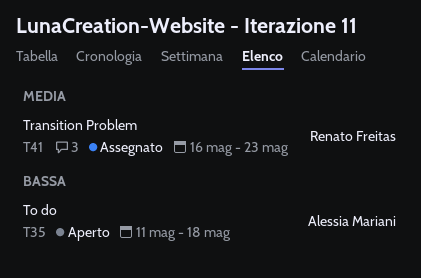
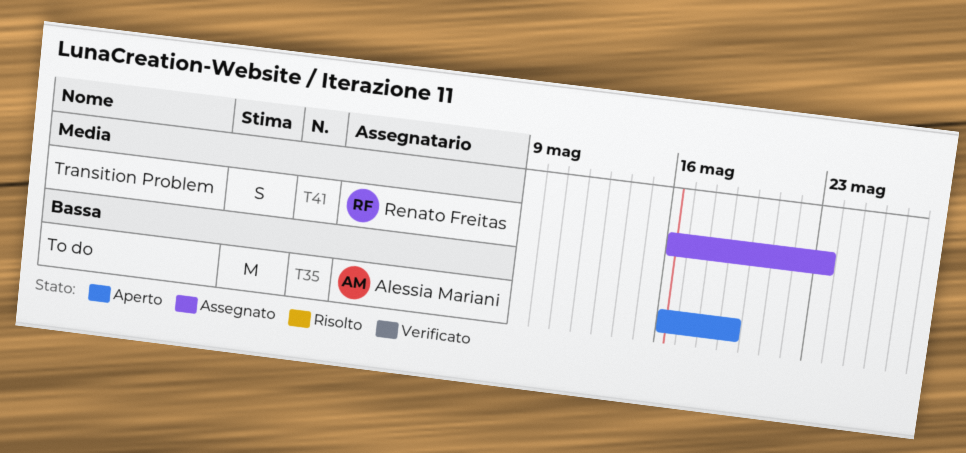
T35, start: May 11 -> May 16
T35, due: May 18 -> May 19

